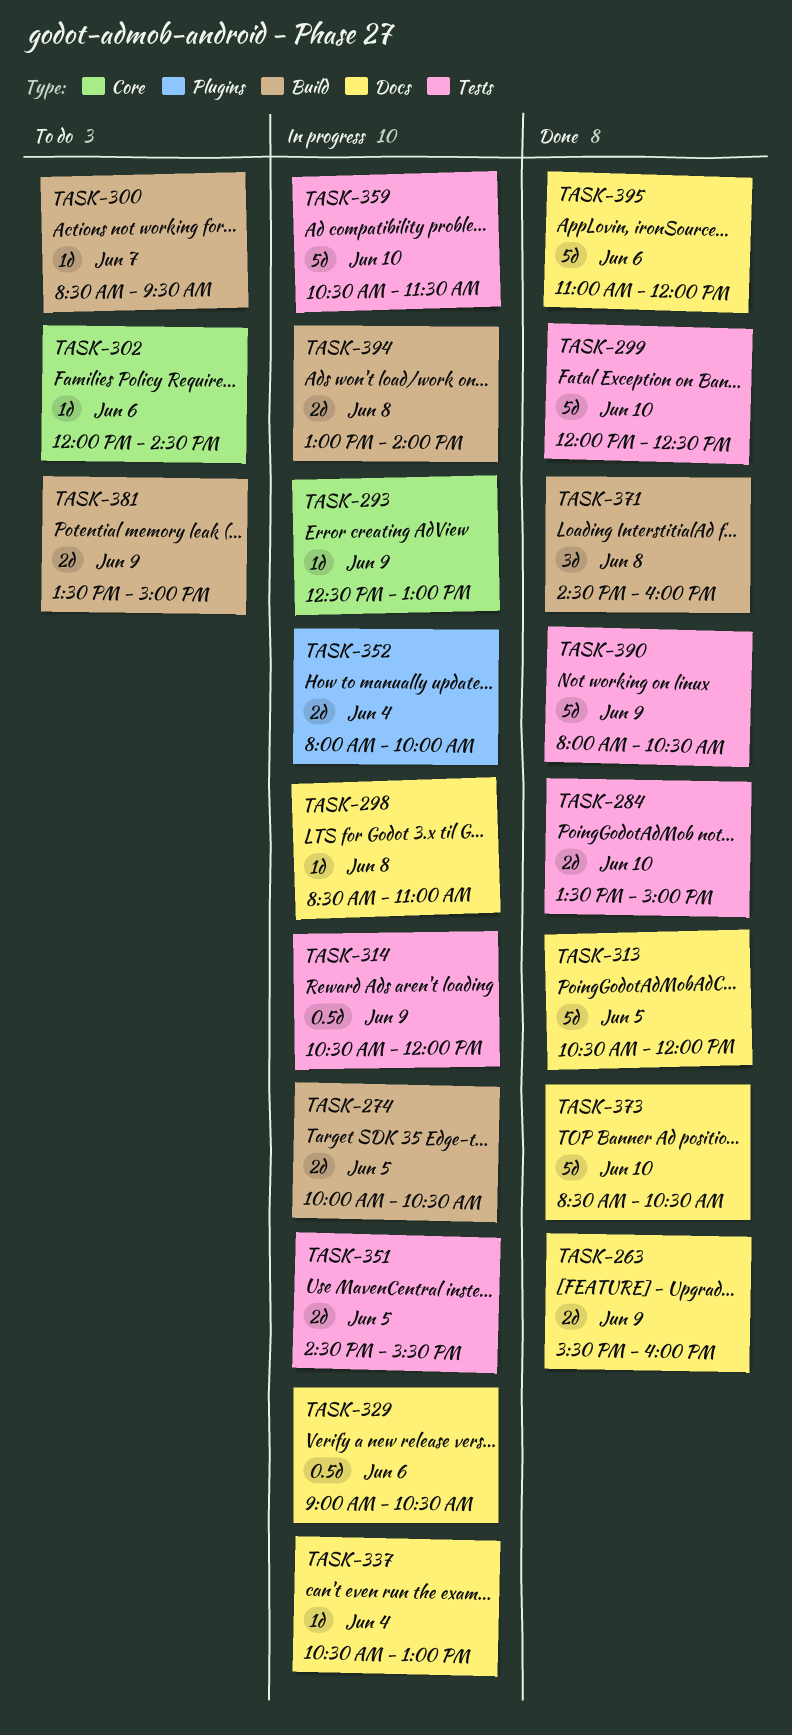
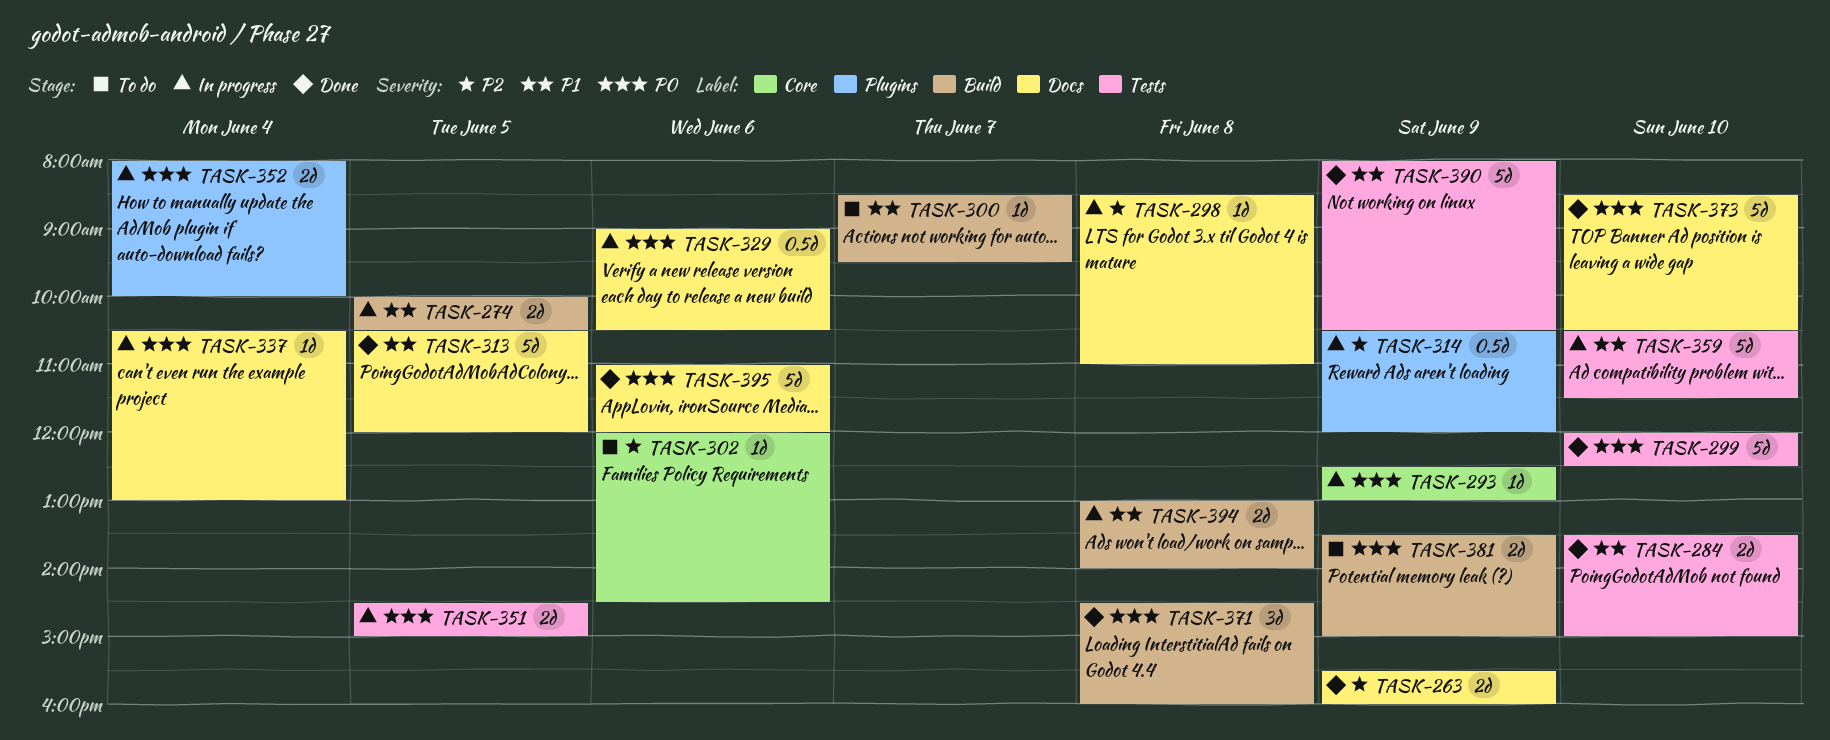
TASK-314, label: Tests -> Plugins
TASK-351, ends: 15:30 -> 15:00

